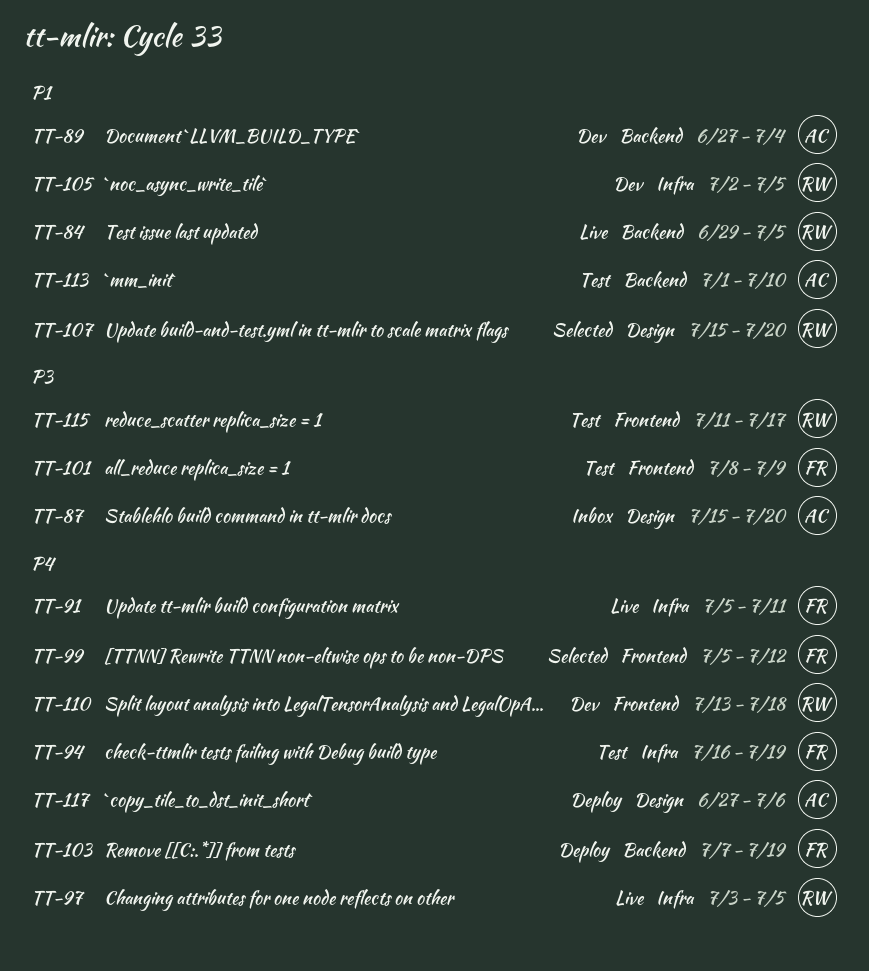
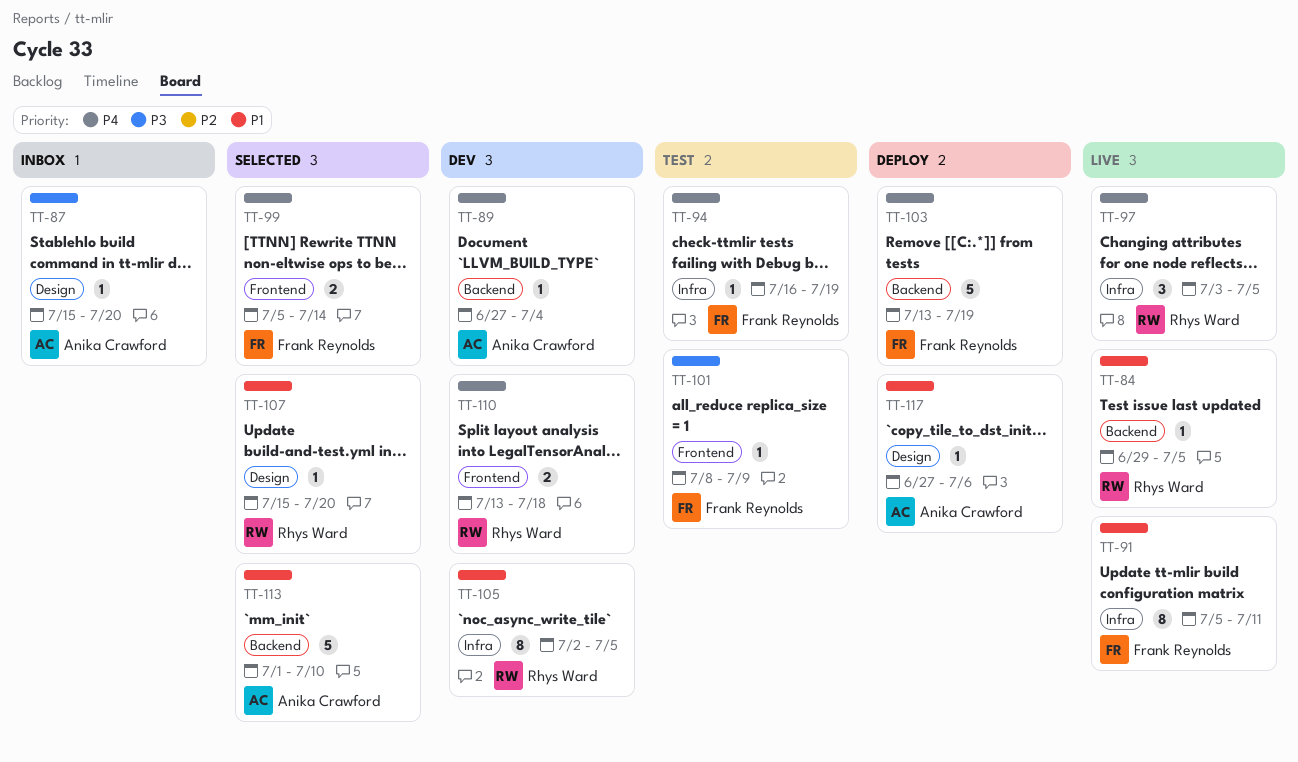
TT-89, priority: P1 -> P4
TT-91, priority: P4 -> P1
TT-99, due: Jul 12 -> Jul 14
TT-103, start: Jul 7 -> Jul 13
TT-113, status: Test -> Selected
TT-115: present -> none
TT-117, priority: P4 -> P1

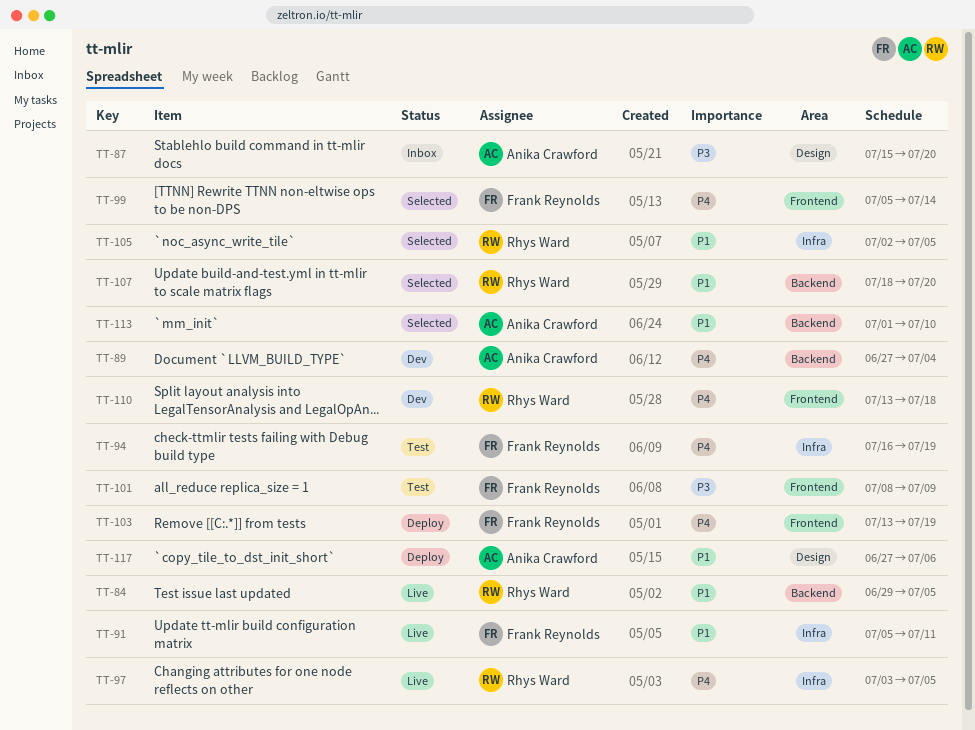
TT-103, label: Backend -> Frontend
TT-105, status: Dev -> Selected
TT-107, label: Design -> Backend
TT-107, start: Jul 15 -> Jul 18

